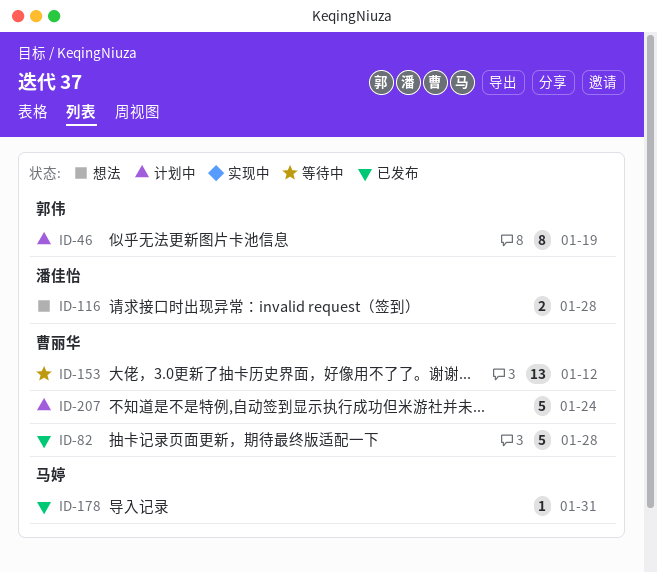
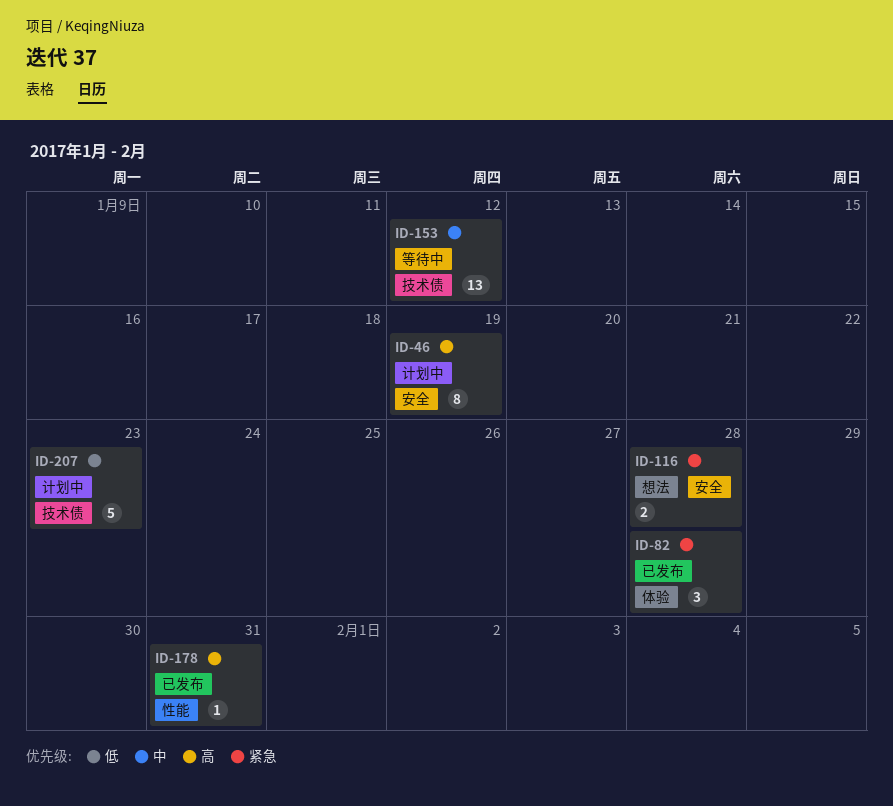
ID-82, estimate: 5 -> 3
ID-207, due: Jan 24 -> Jan 23

